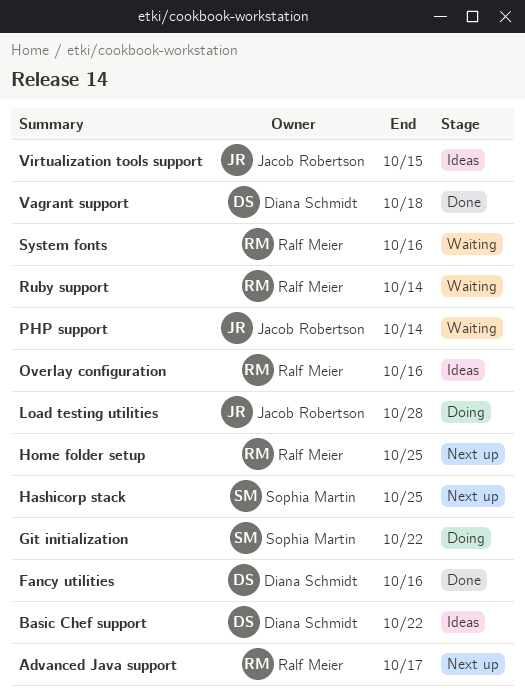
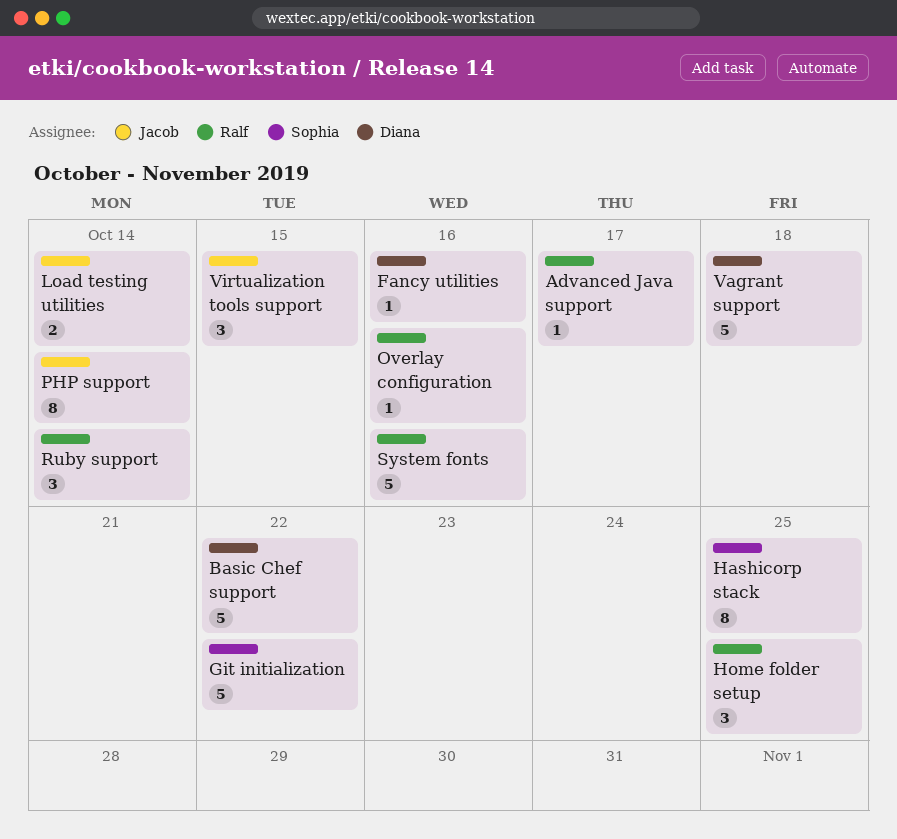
Load testing utilities, due: Oct 28 -> Oct 14

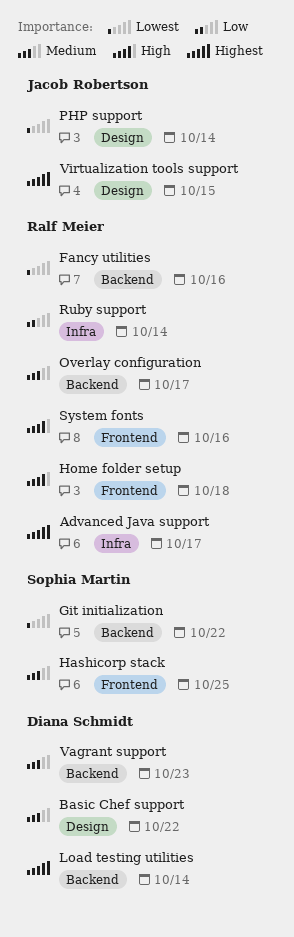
Fancy utilities, owner: Diana Schmidt -> Ralf Meier
Home folder setup, due: Oct 25 -> Oct 18
Load testing utilities, owner: Jacob Robertson -> Diana Schmidt
Overlay configuration, due: Oct 16 -> Oct 17
Vagrant support, due: Oct 18 -> Oct 23

